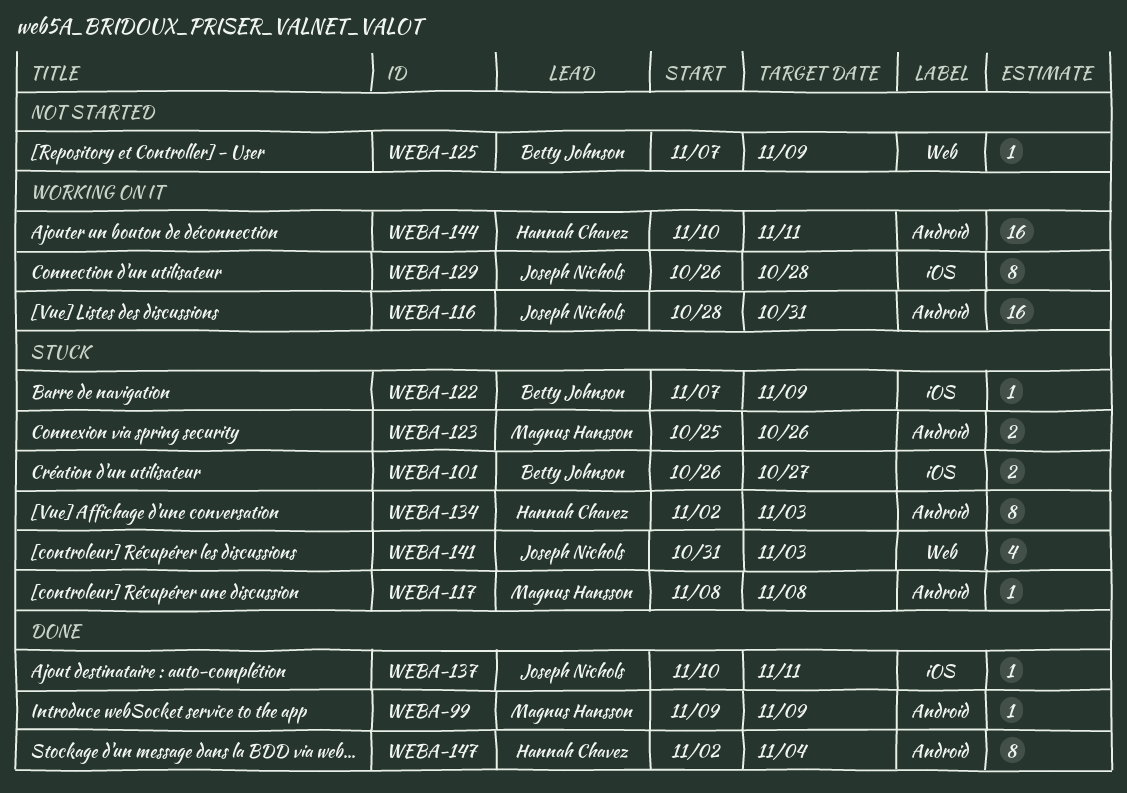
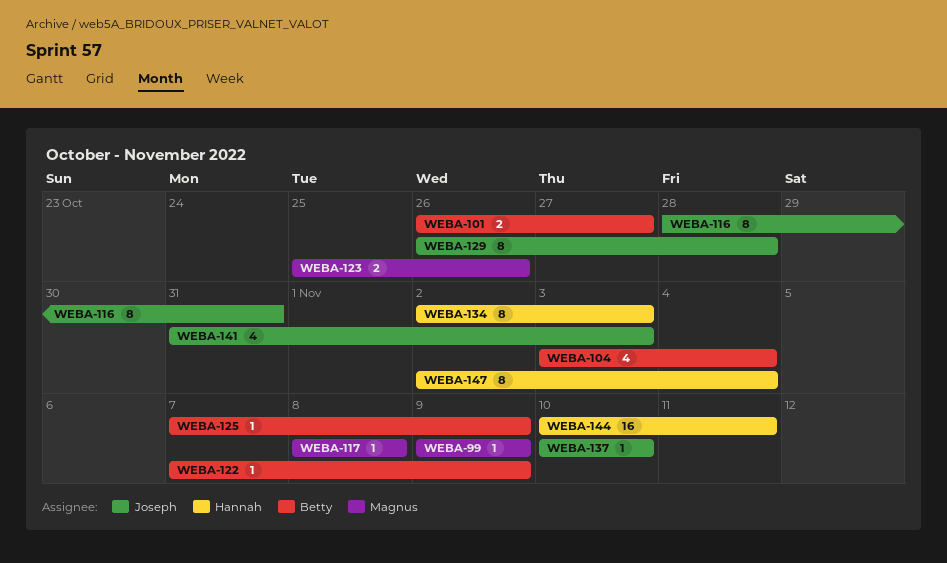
WEBA-104: none -> present
WEBA-116, estimate: 16 -> 8
WEBA-137, due: Nov 11 -> Nov 10

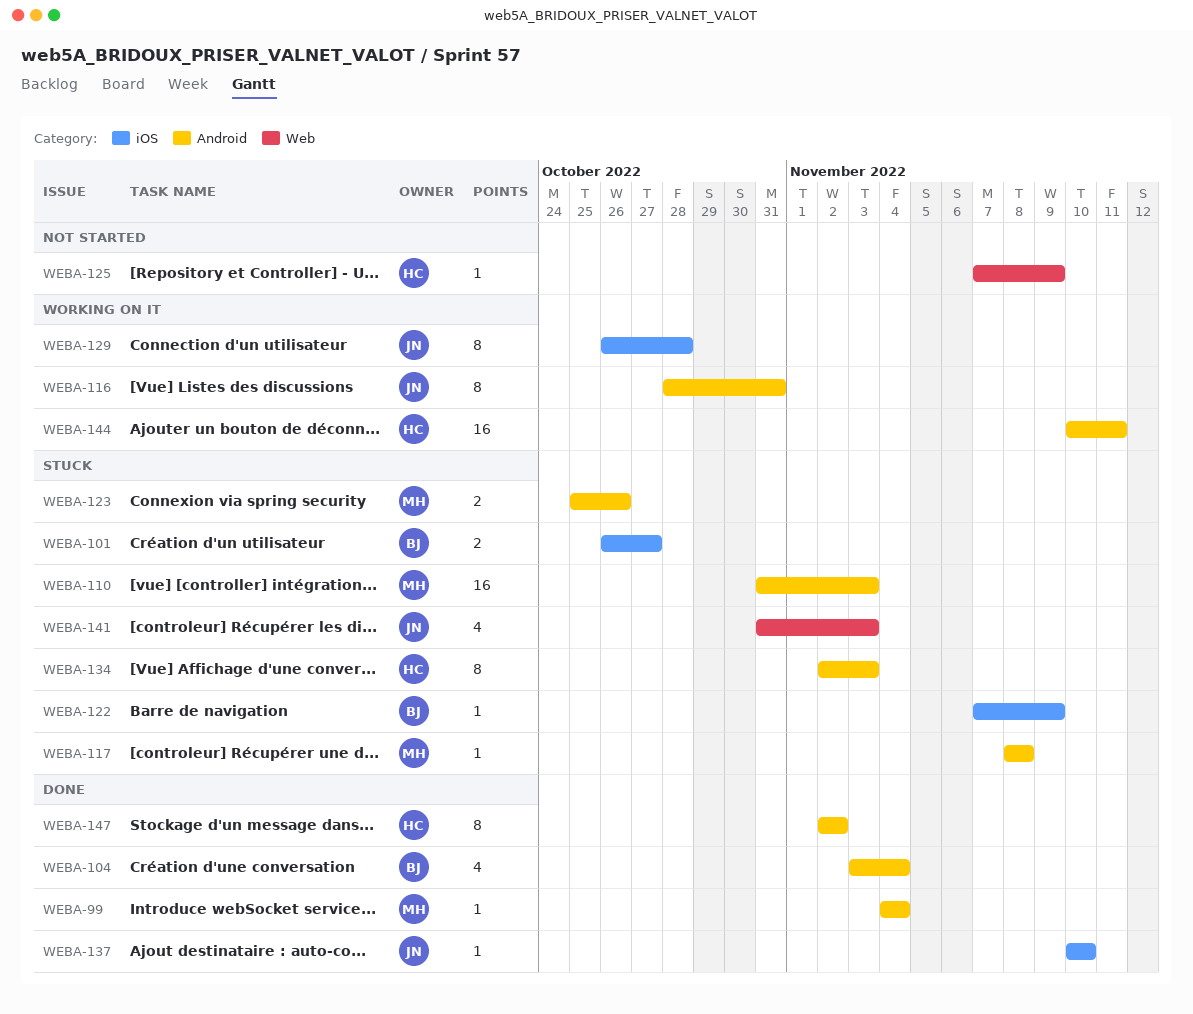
WEBA-99, start: Nov 9 -> Nov 4
WEBA-99, due: Nov 9 -> Nov 4
WEBA-110: none -> present
WEBA-125, owner: Betty -> Hannah
WEBA-147, due: Nov 4 -> Nov 2

